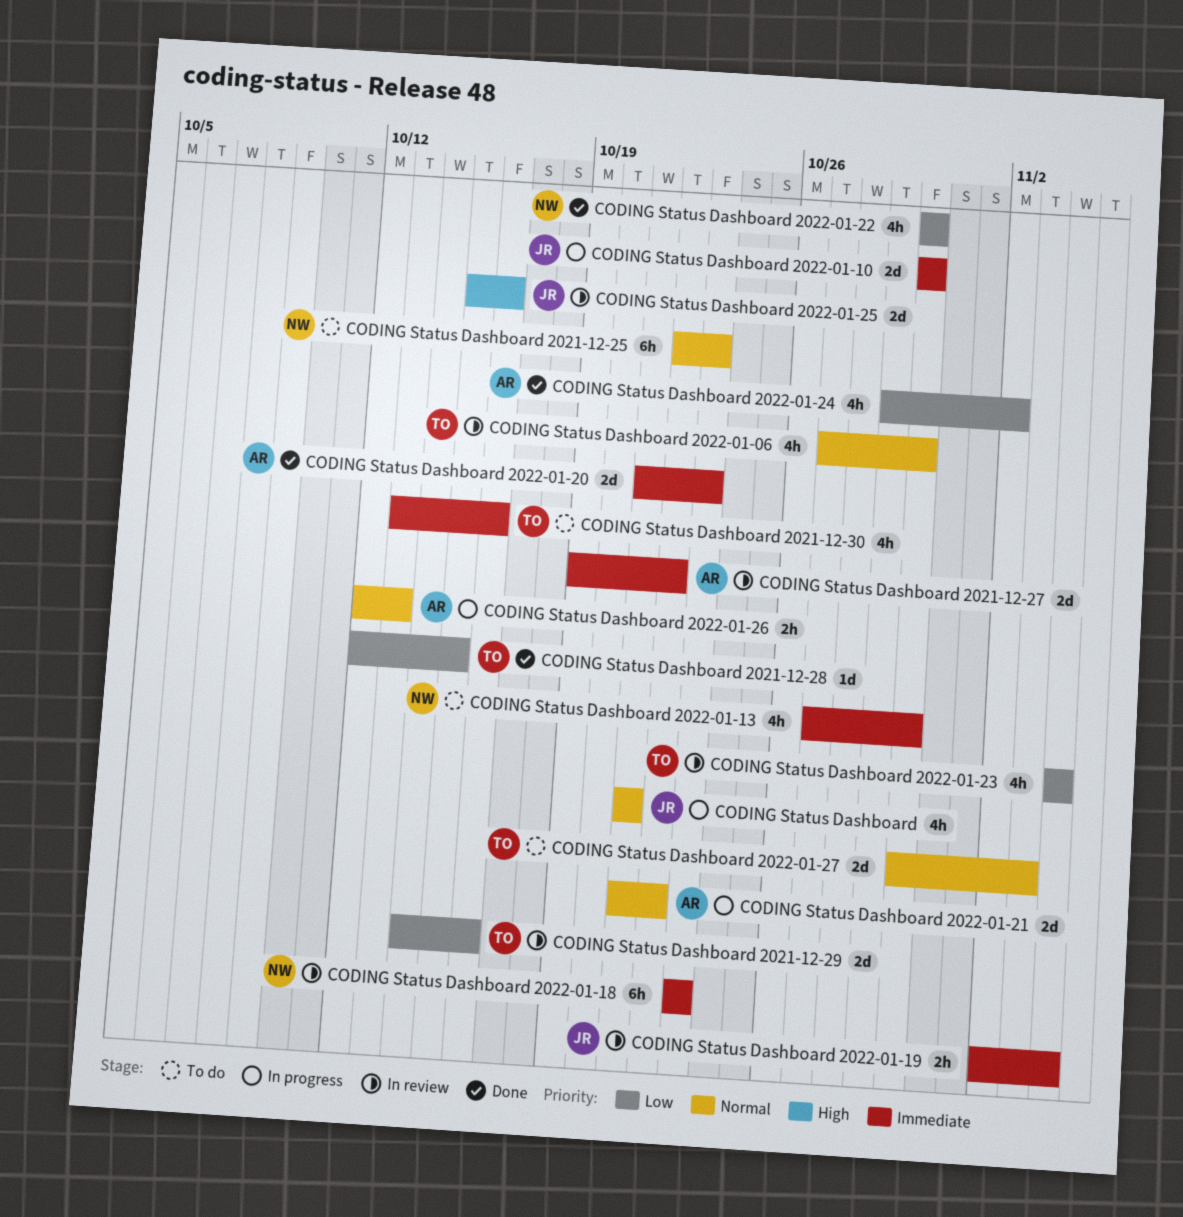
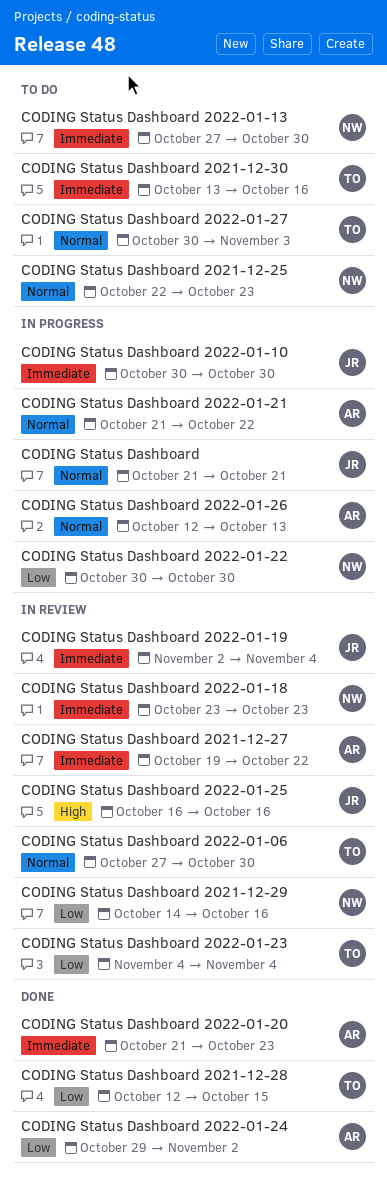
CODING Status Dashboard 2021-12-29, owner: TO -> NW
CODING Status Dashboard 2022-01-22, status: Done -> In progress
CODING Status Dashboard 2022-01-25, start: Oct 15 -> Oct 16

